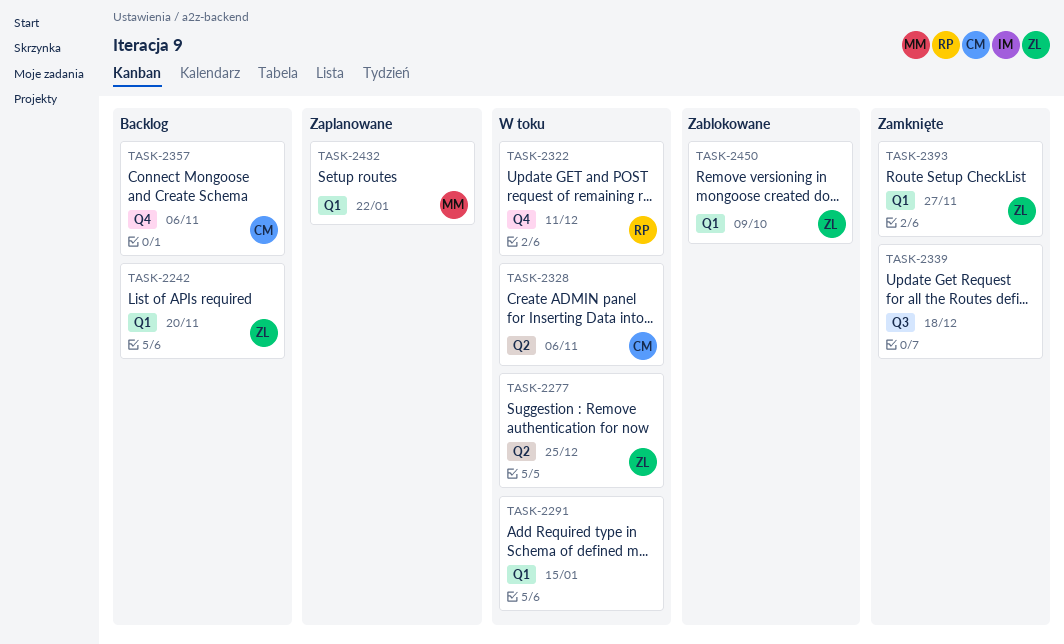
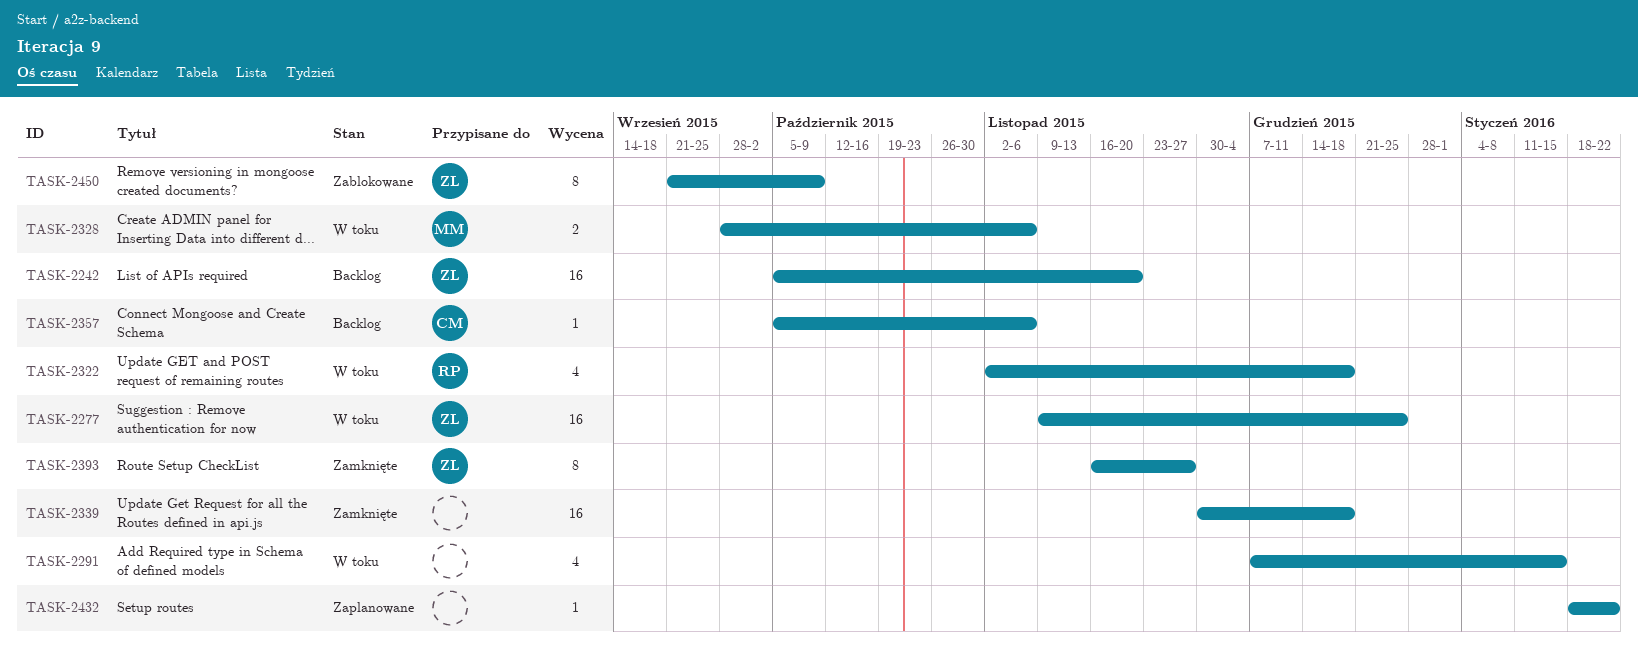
TASK-2322, due: Dec 11 -> Dec 18
TASK-2328, owner: CM -> MM
TASK-2432, owner: MM -> none

